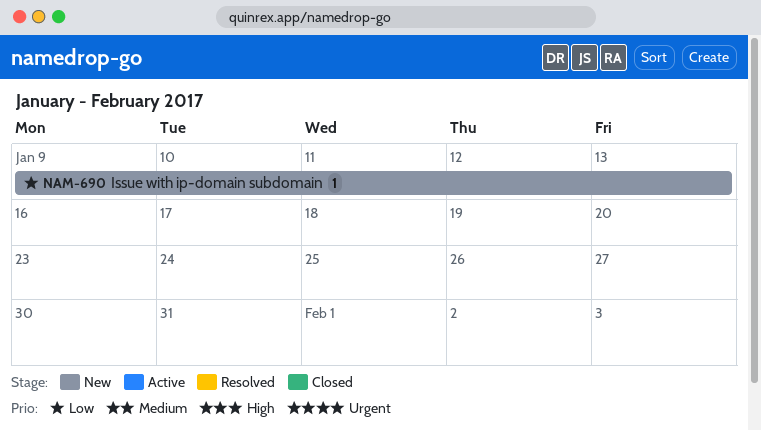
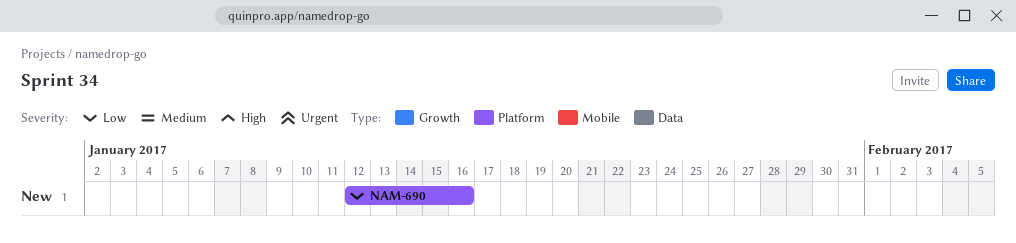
NAM-690, start: Jan 9 -> Jan 12
NAM-690, due: Jan 13 -> Jan 16

